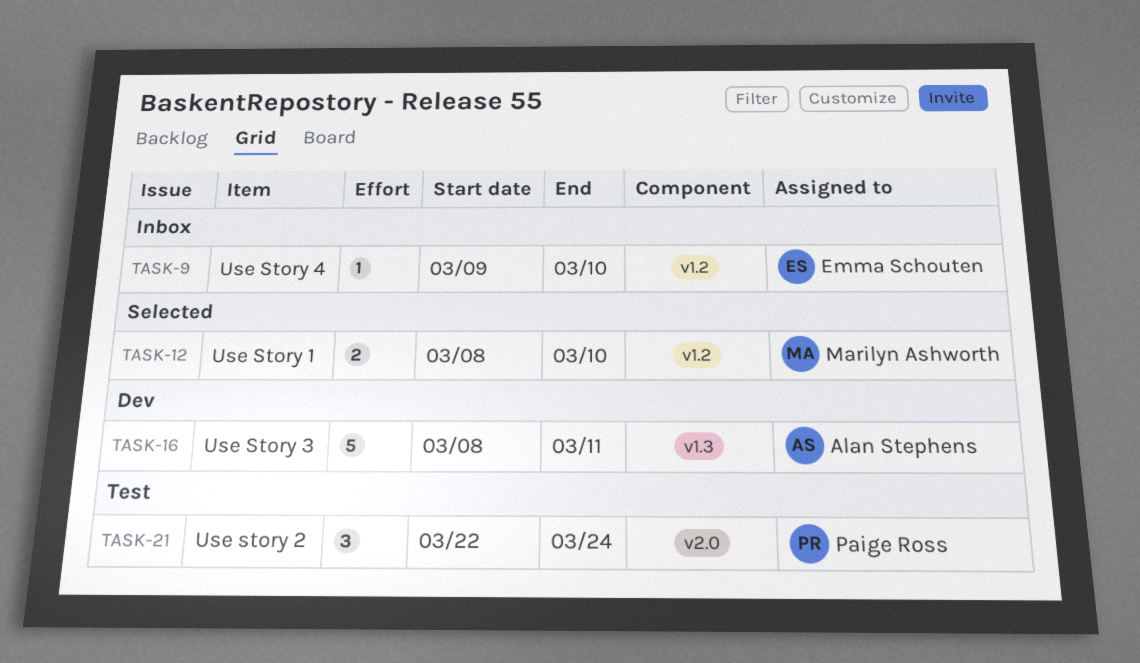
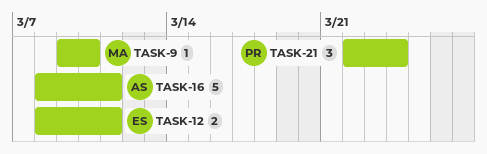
TASK-9, owner: Emma Schouten -> Marilyn Ashworth
TASK-12, owner: Marilyn Ashworth -> Emma Schouten
TASK-12, due: Mar 10 -> Mar 11

